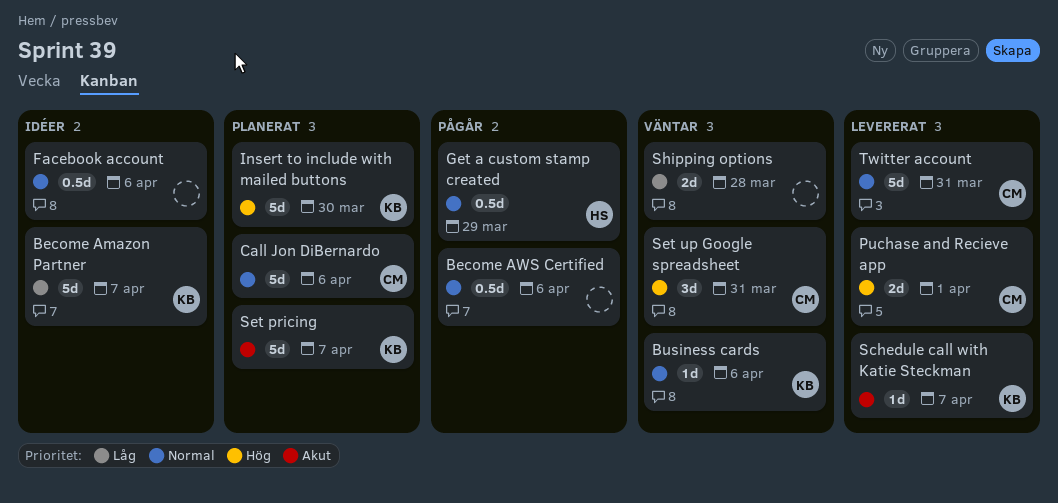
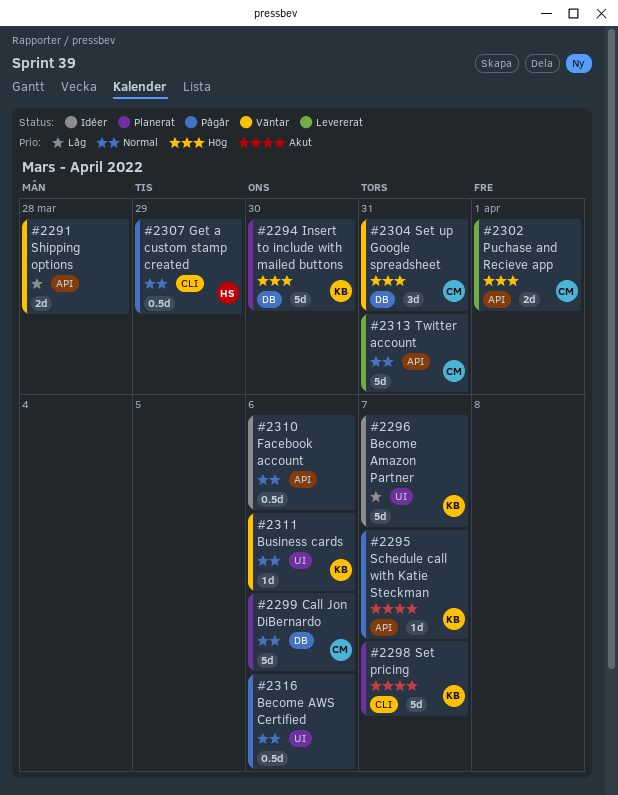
Schedule call with Katie Steckman, status: Levererat -> Pågår

